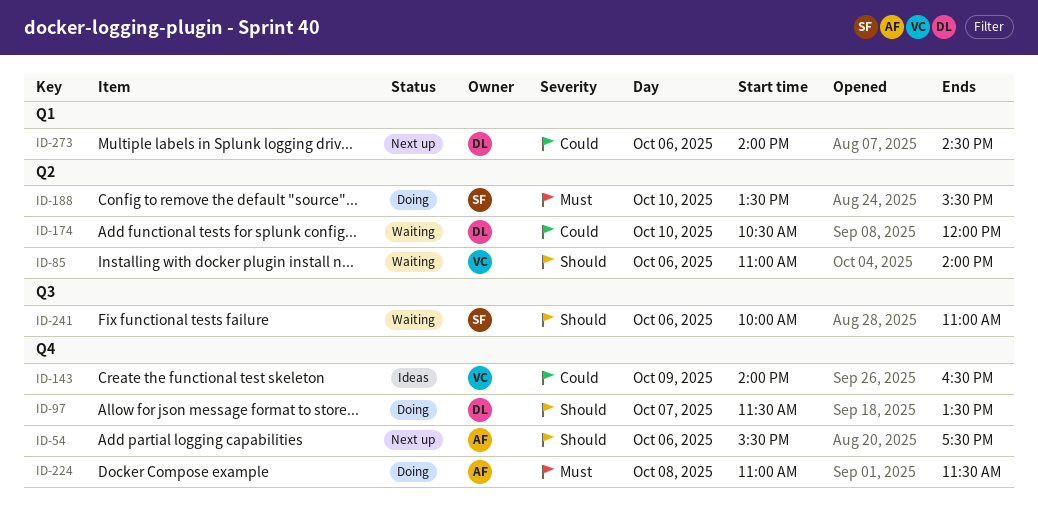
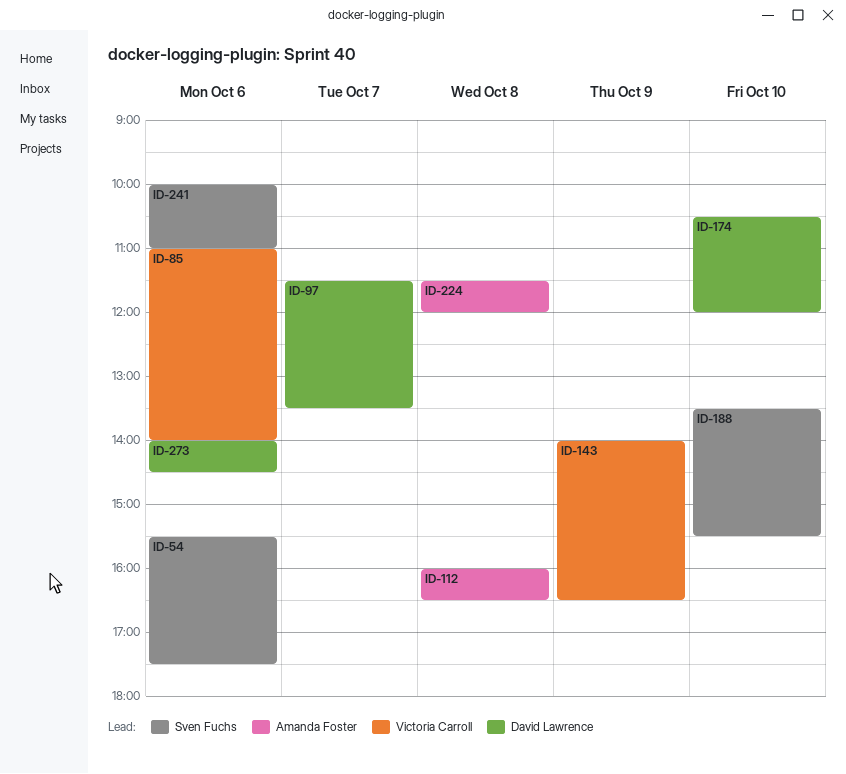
ID-54, owner: Amanda Foster -> Sven Fuchs
ID-112: none -> present
ID-224, begins: 11:00 -> 11:30
ID-224, ends: 11:30 -> 12:00

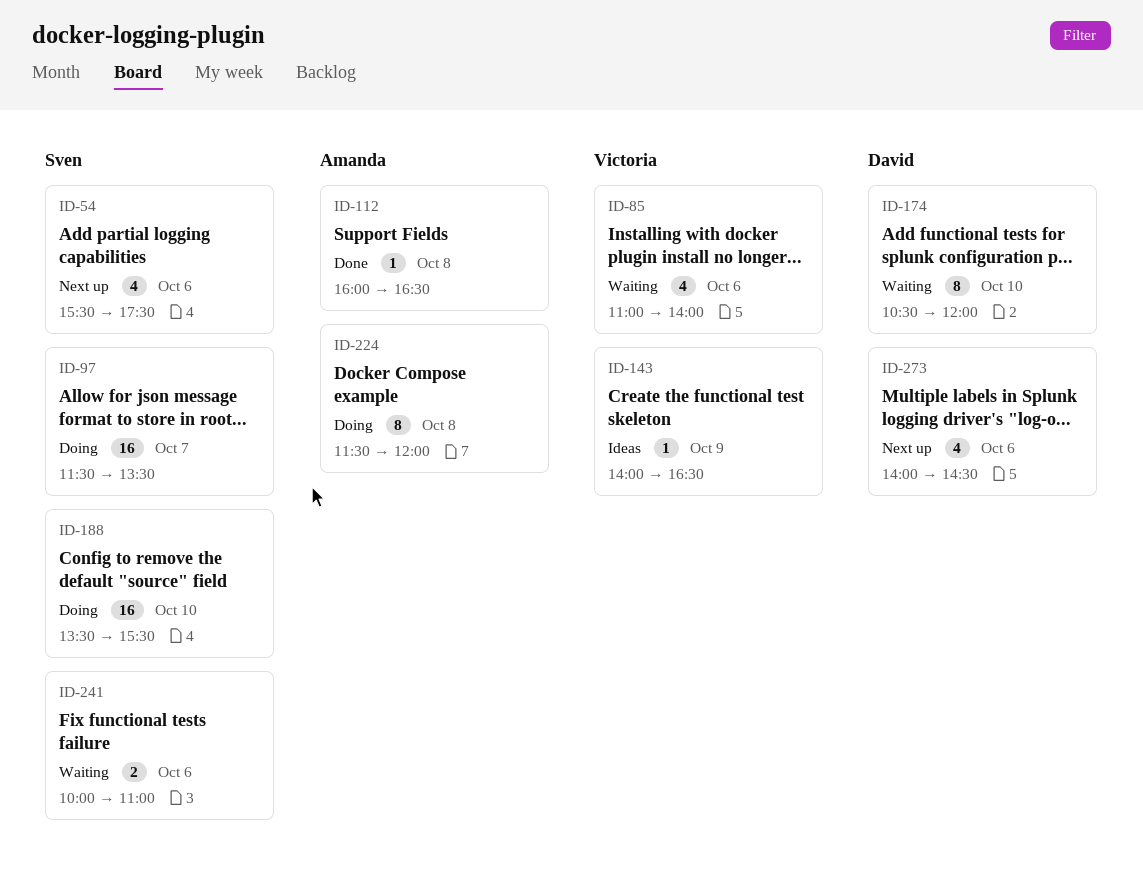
ID-97, owner: David Lawrence -> Sven Fuchs

